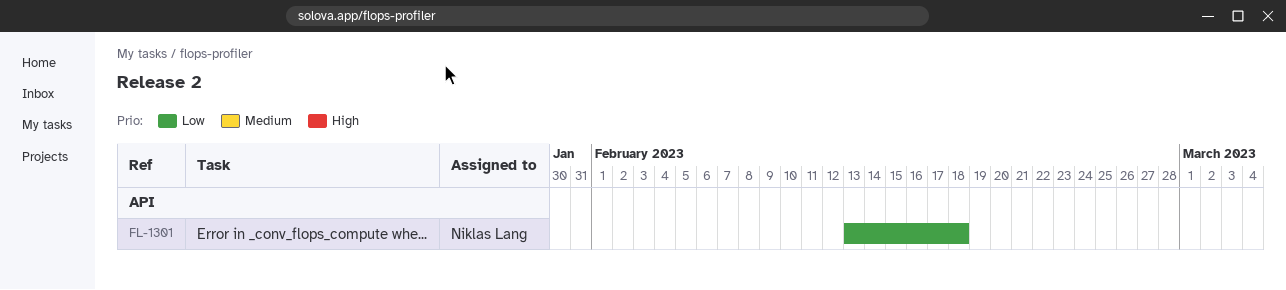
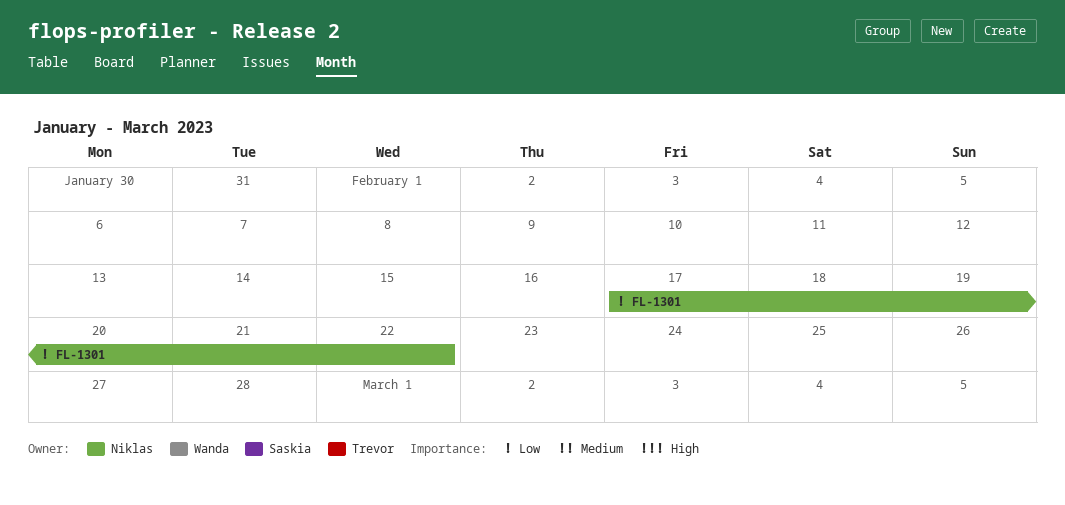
FL-1301, start: Feb 13 -> Feb 17
FL-1301, due: Feb 18 -> Feb 22

